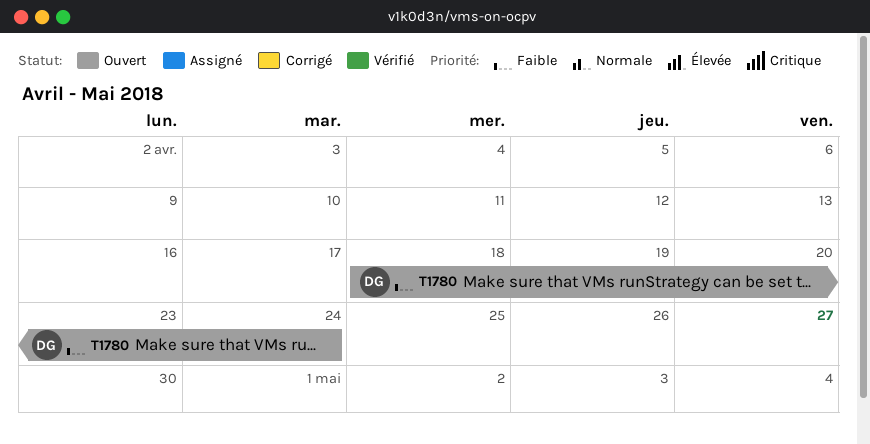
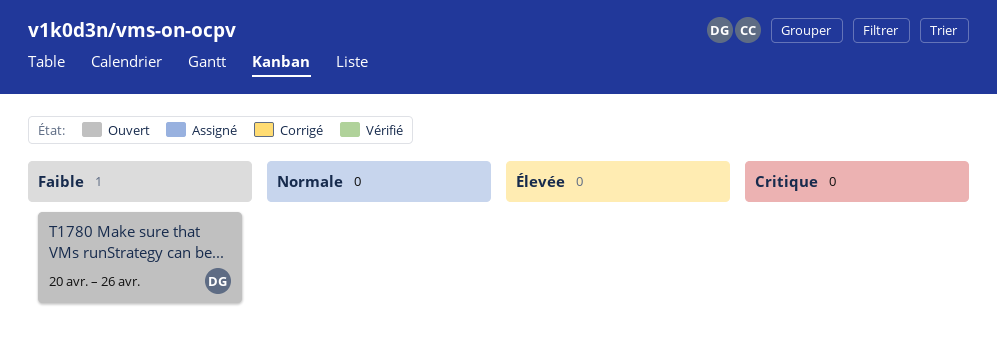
T1780, start: Apr 18 -> Apr 20
T1780, due: Apr 24 -> Apr 26

